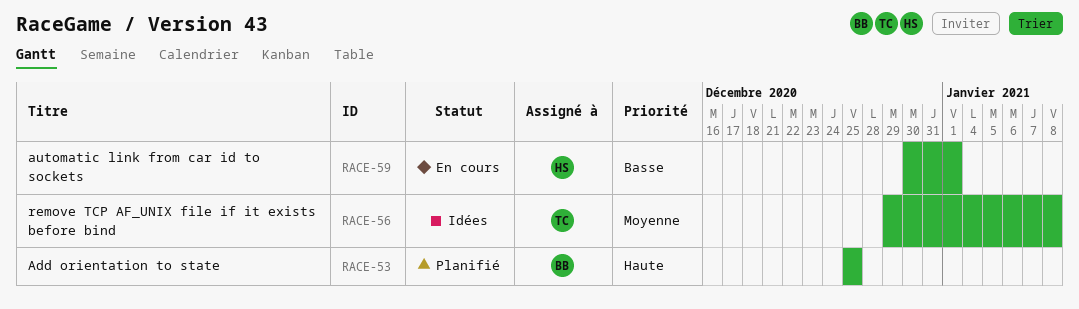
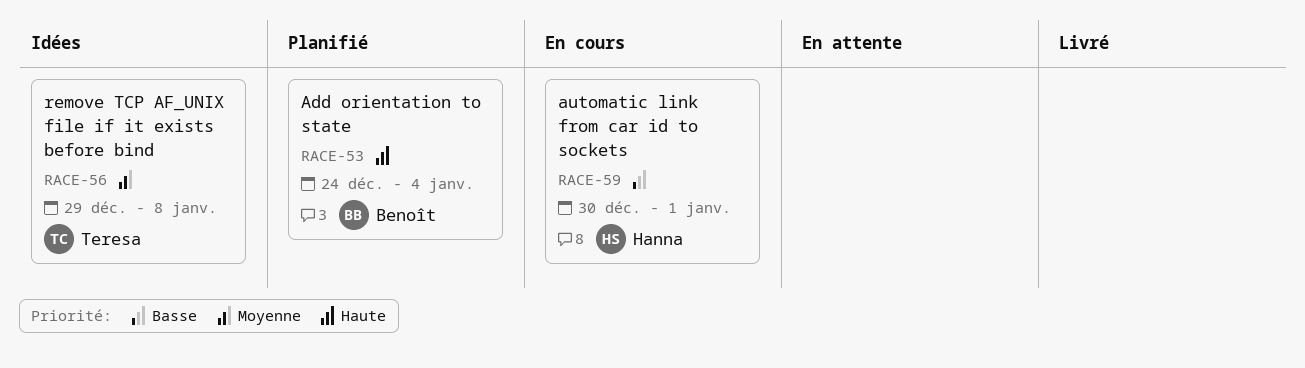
RACE-53, start: Dec 25 -> Dec 24
RACE-53, due: Dec 25 -> Jan 4

